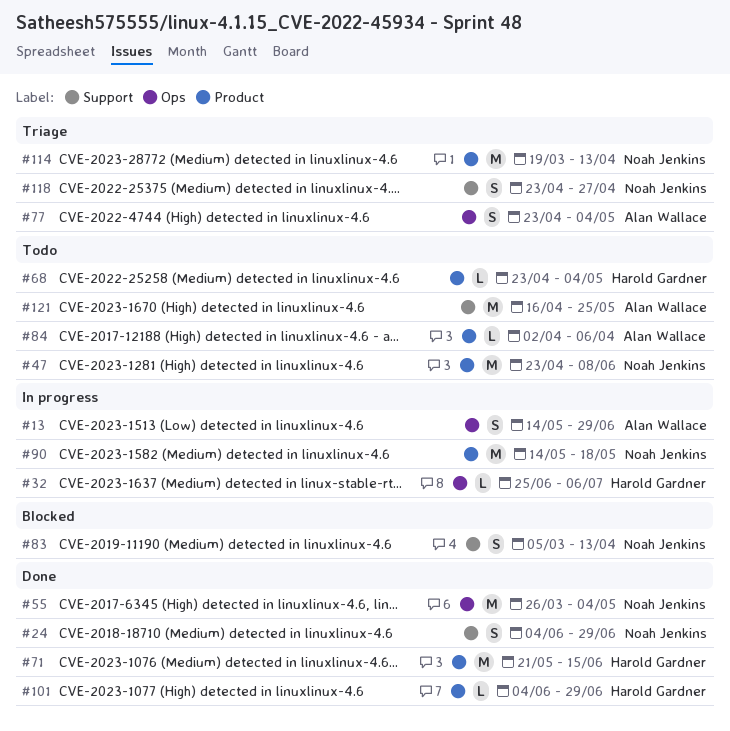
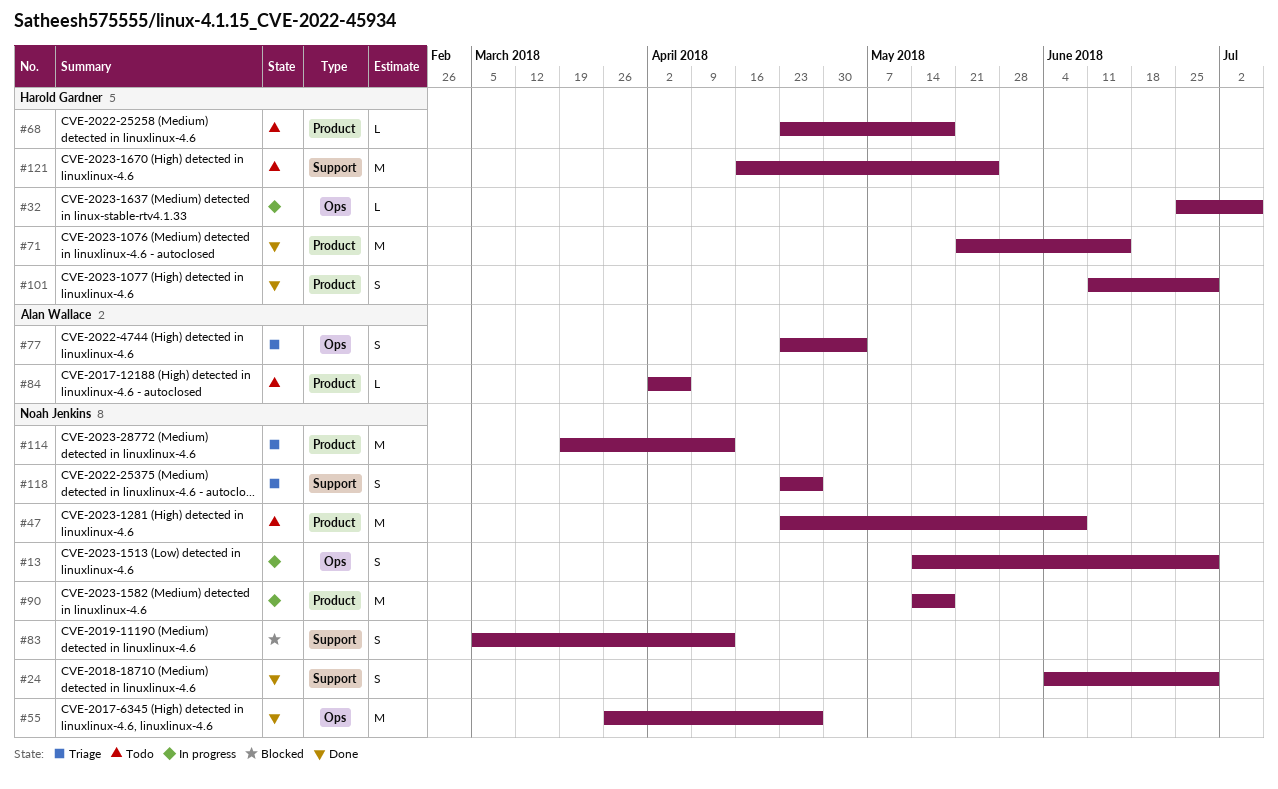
#13, owner: Alan Wallace -> Noah Jenkins
#55, due: May 4 -> Apr 27
#68, due: May 4 -> May 18
#101, estimate: L -> S
#101, start: Jun 4 -> Jun 11
#121, owner: Alan Wallace -> Harold Gardner

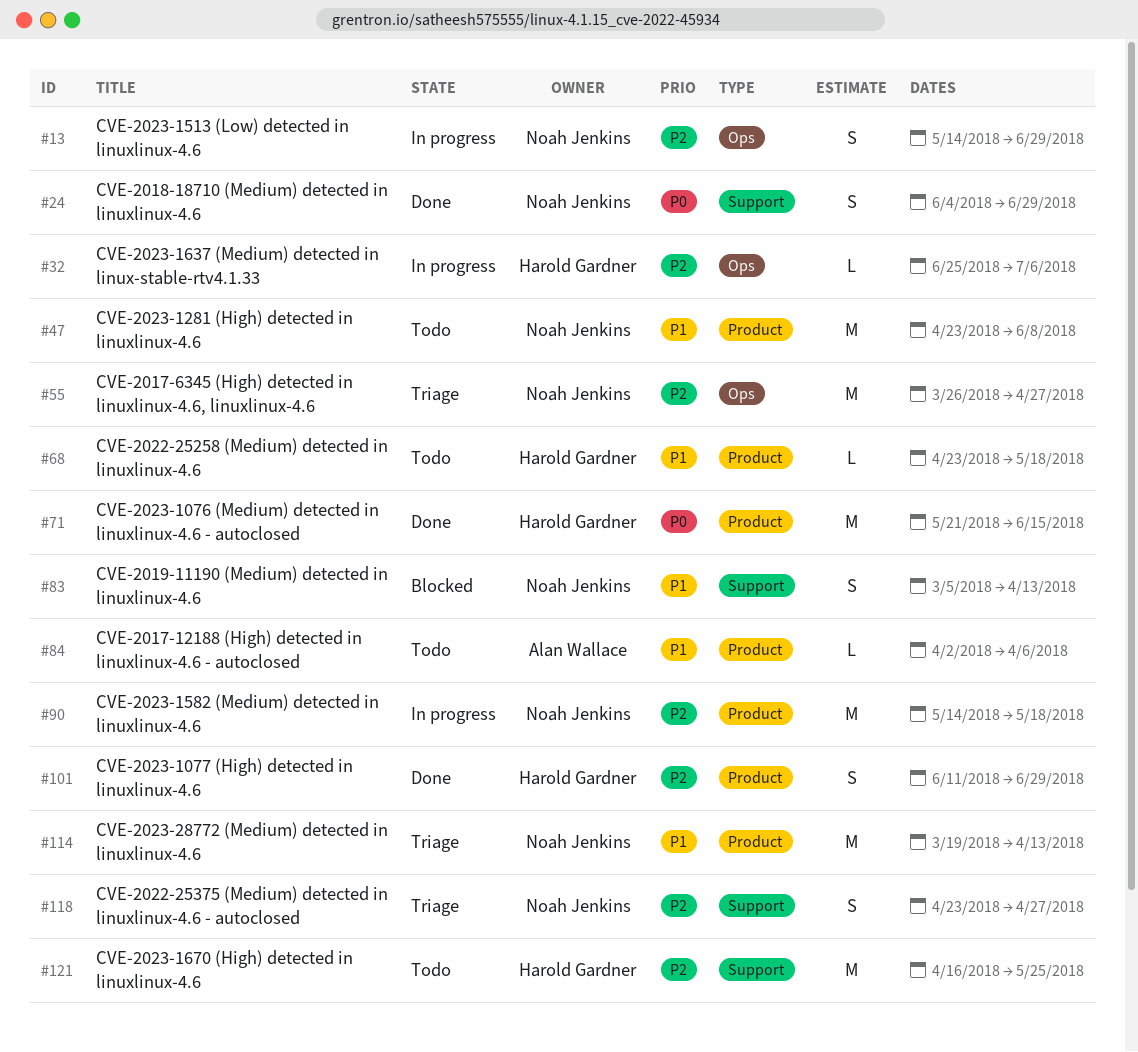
#55, status: Done -> Triage
#77: present -> none

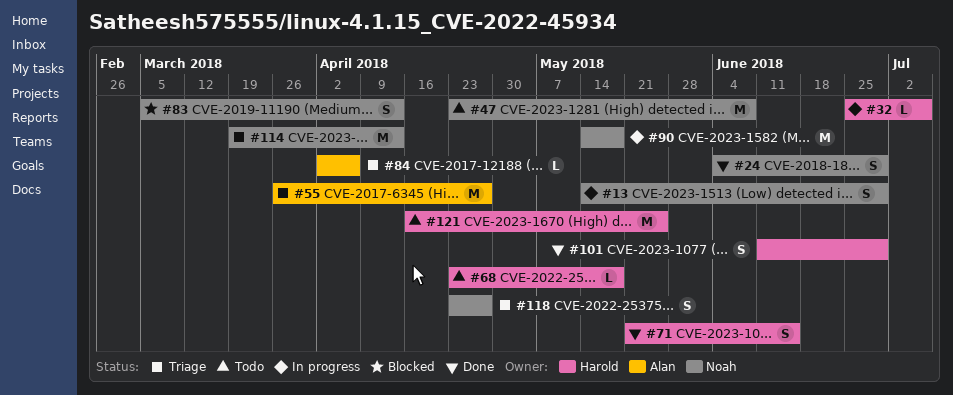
#55, owner: Noah Jenkins -> Alan Wallace
#71, estimate: M -> S
#84, status: Todo -> Triage

